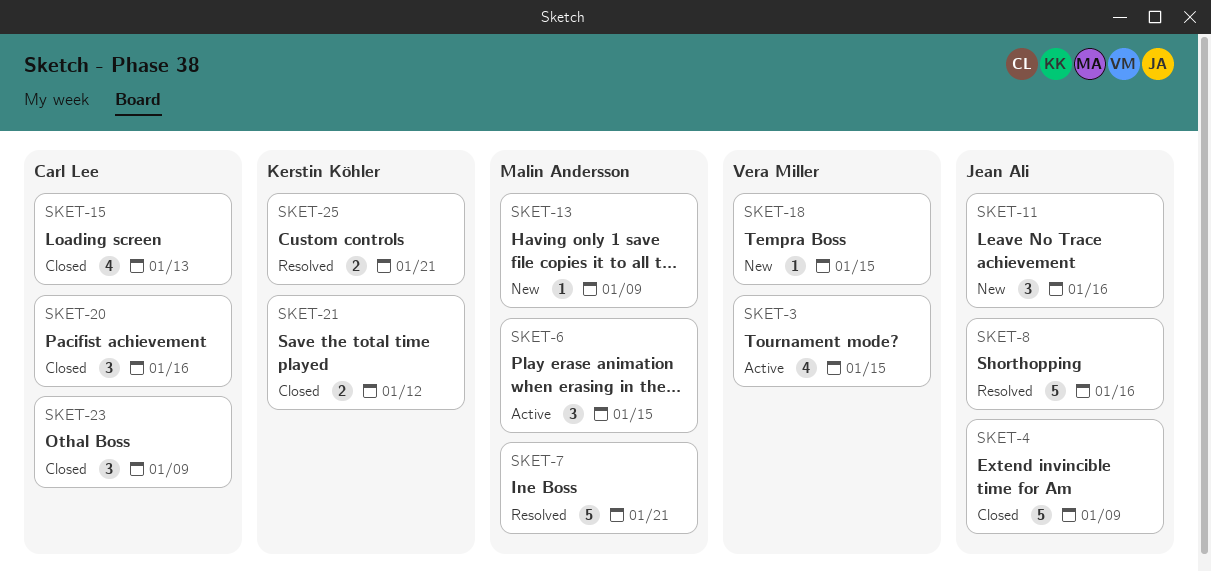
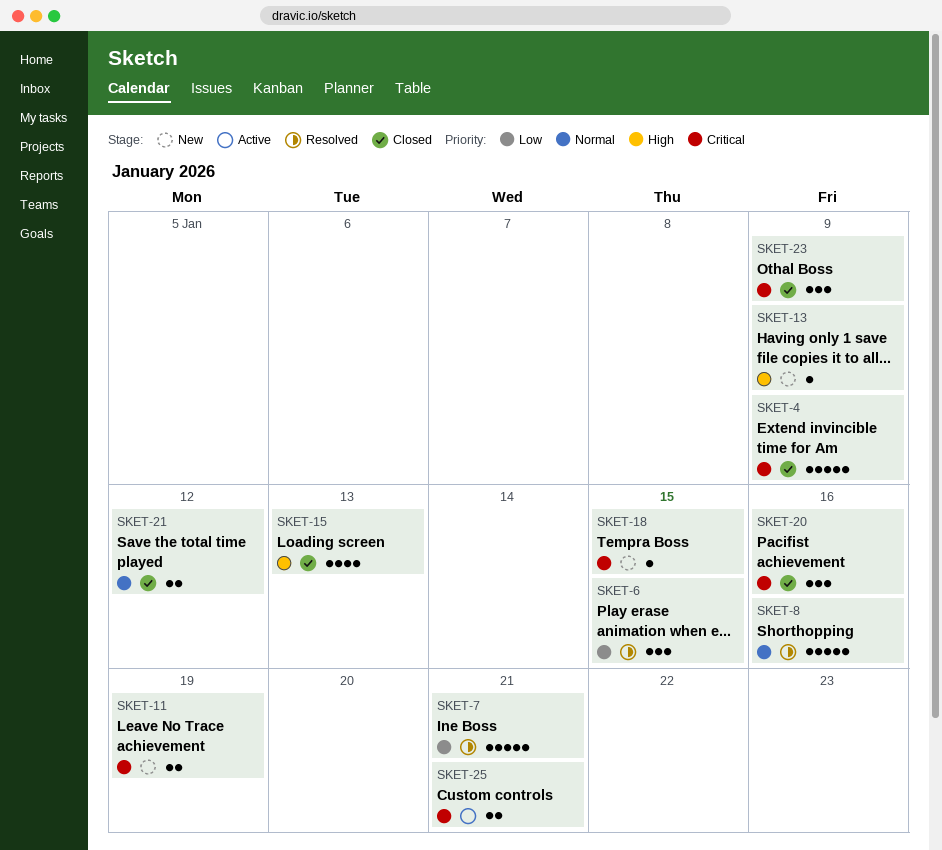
SKET-3: present -> none
SKET-6, status: Active -> Resolved
SKET-11, estimate: 3 -> 2
SKET-11, due: Jan 16 -> Jan 19
SKET-25, status: Resolved -> Active

